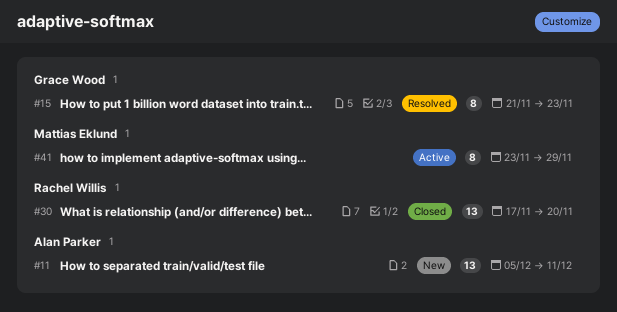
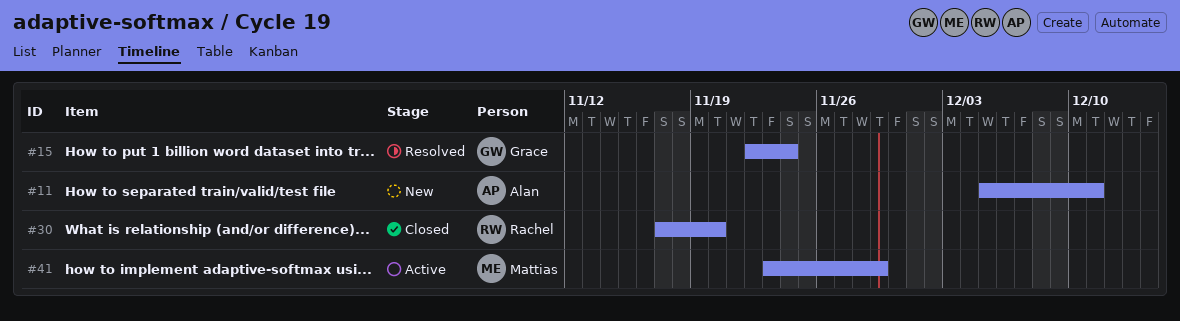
#15, start: Nov 21 -> Nov 22
#15, due: Nov 23 -> Nov 24

